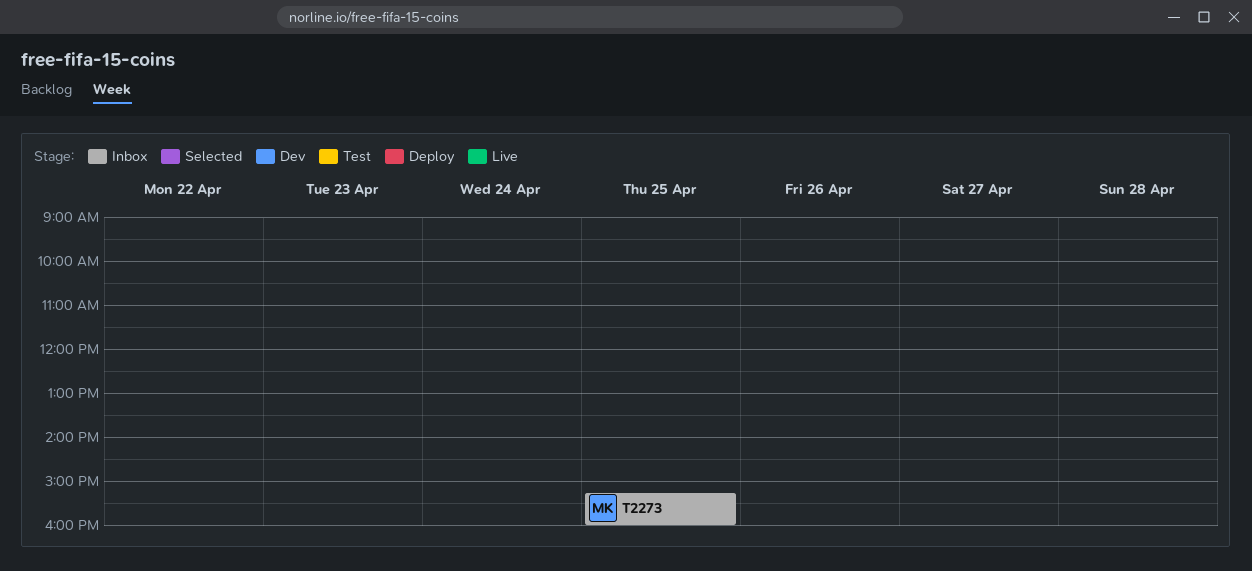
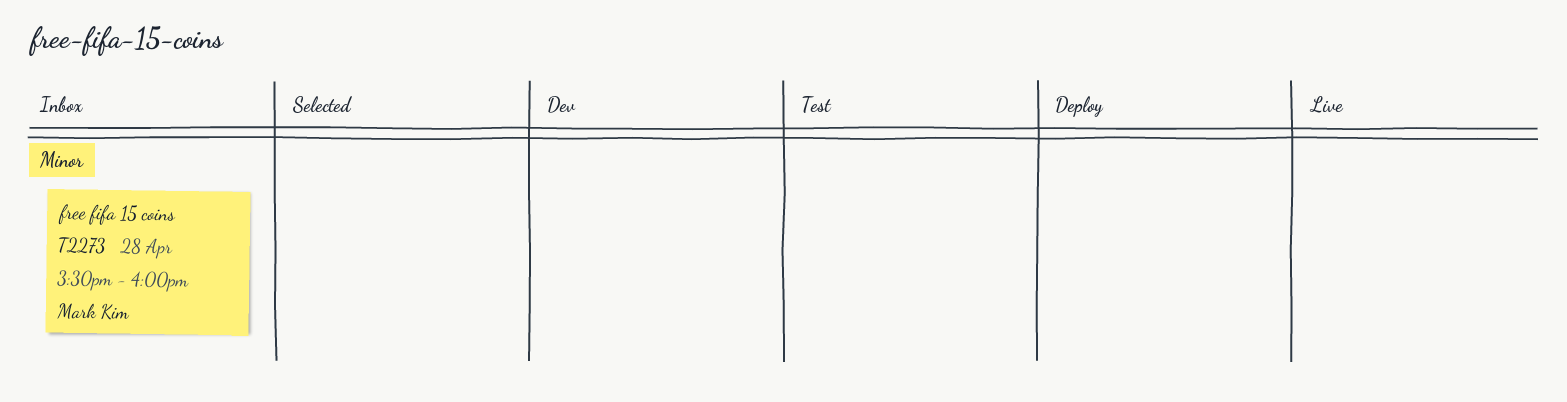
T2273, day: Apr 25 -> Apr 28
T2273, begins: 15:15 -> 15:30

